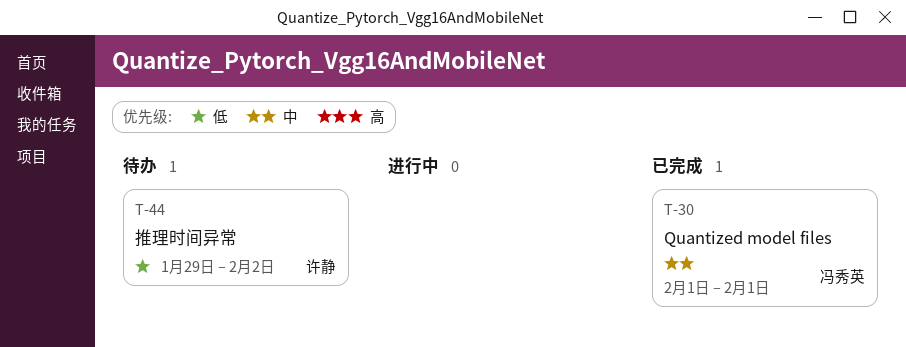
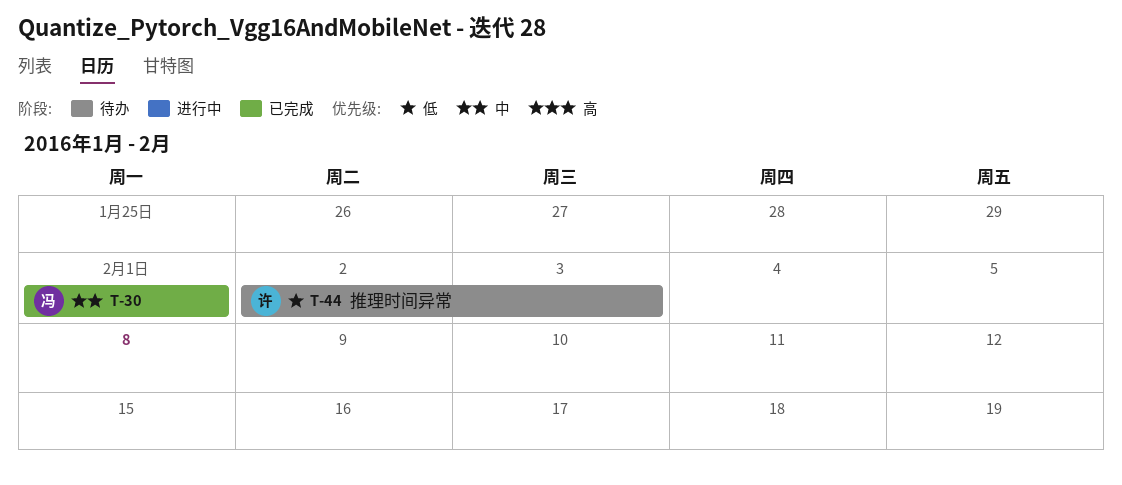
T-44, start: Jan 29 -> Feb 2
T-44, due: Feb 2 -> Feb 3

